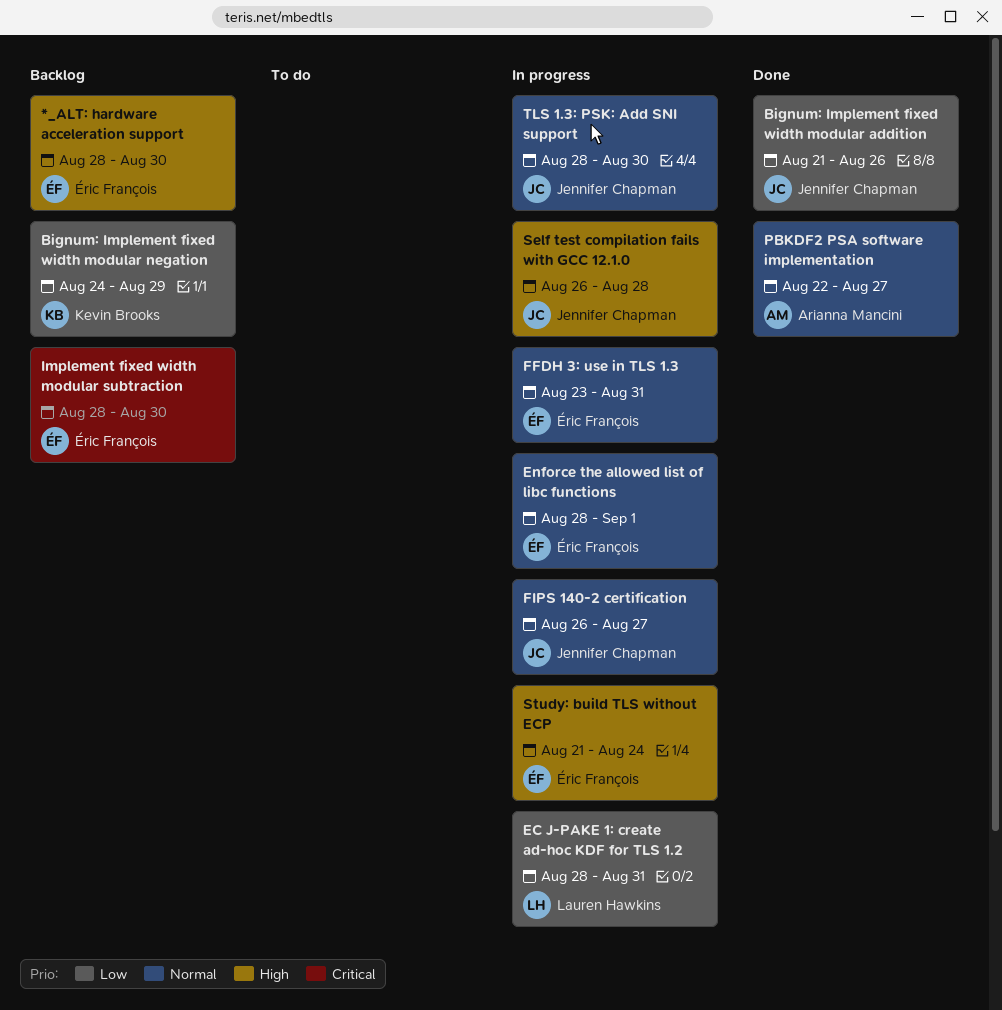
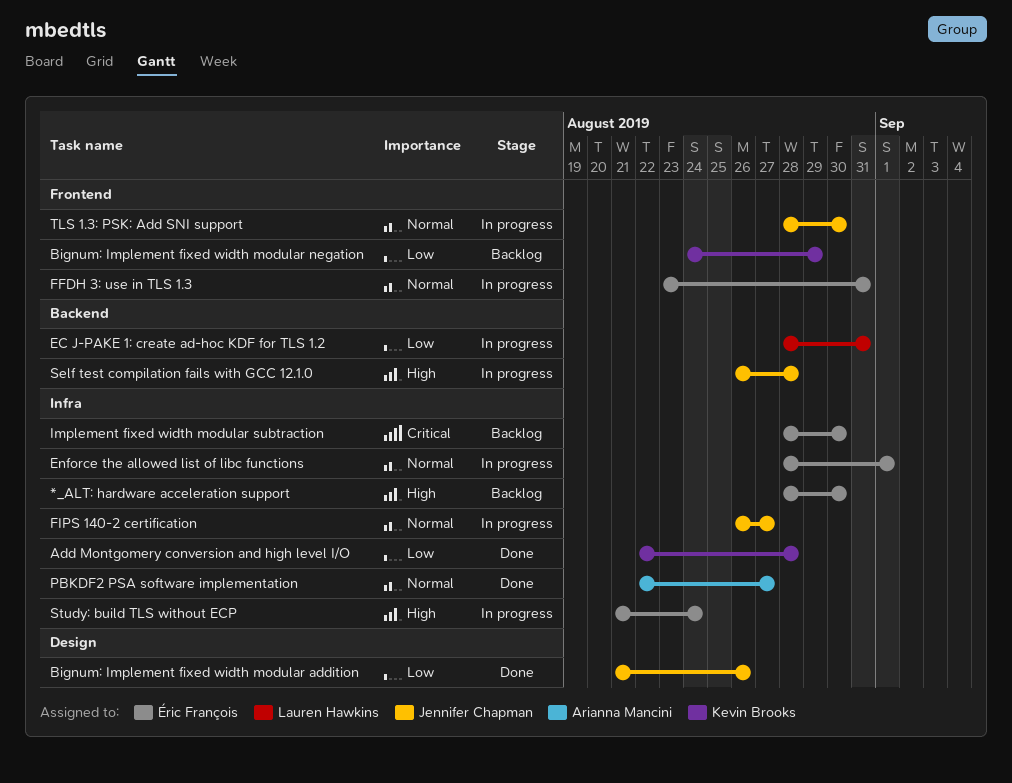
Add Montgomery conversion and high level I/O: none -> present

